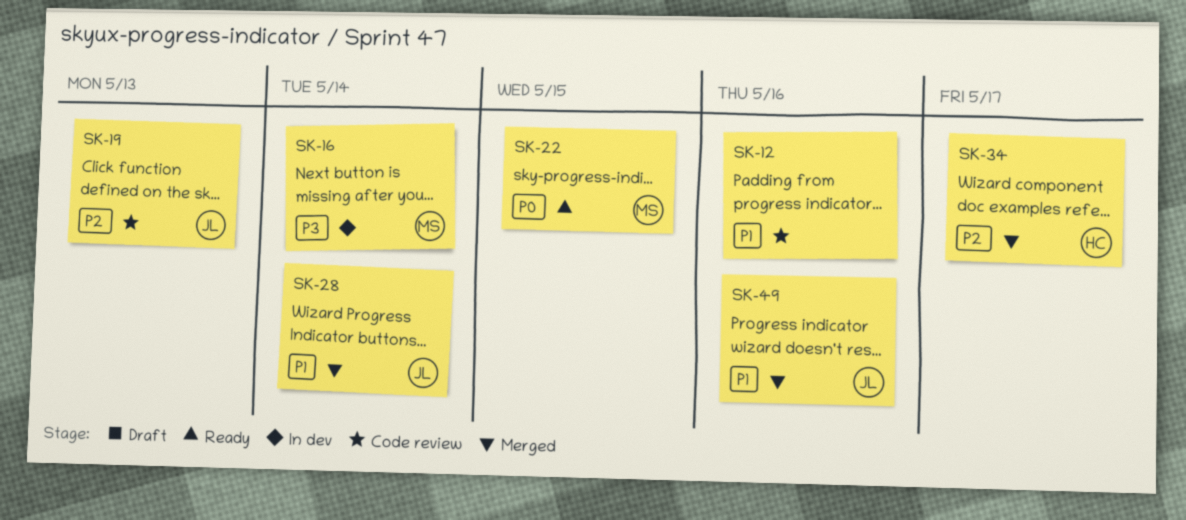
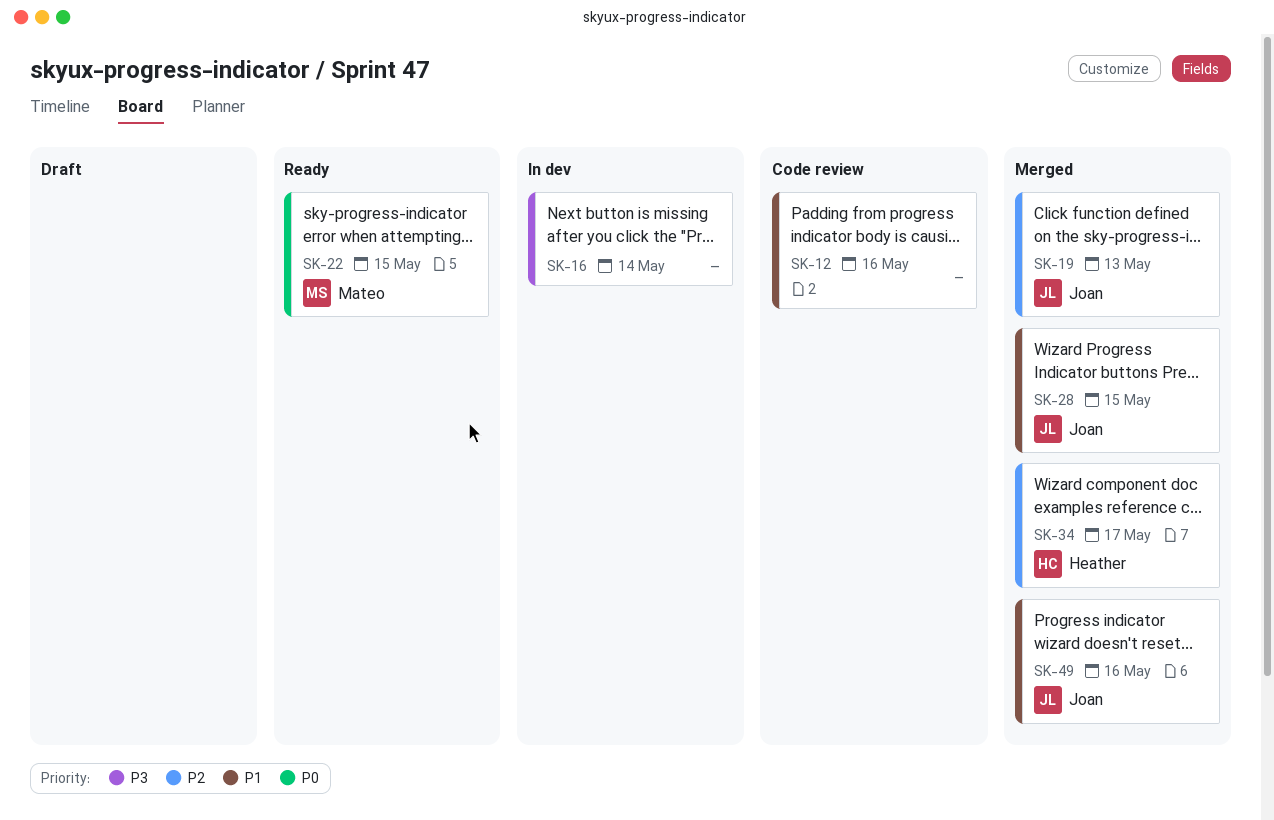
SK-16, owner: Mateo -> none
SK-19, status: Code review -> Merged
SK-28, due: May 14 -> May 15

